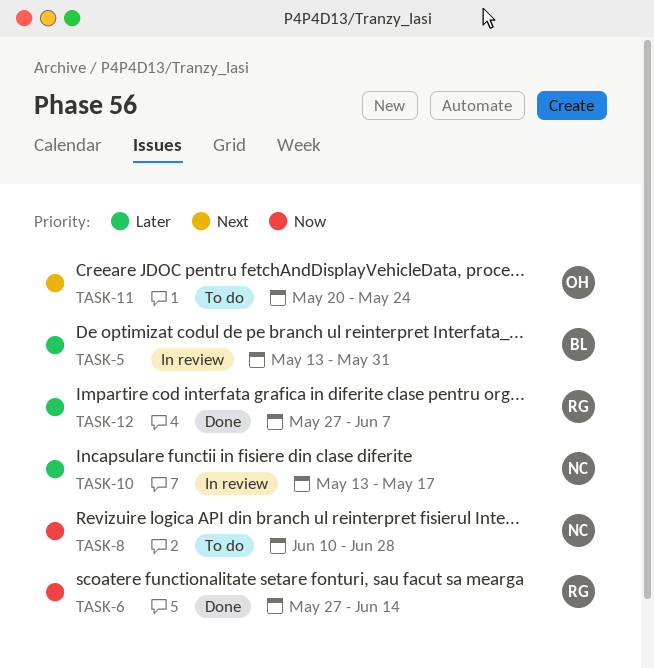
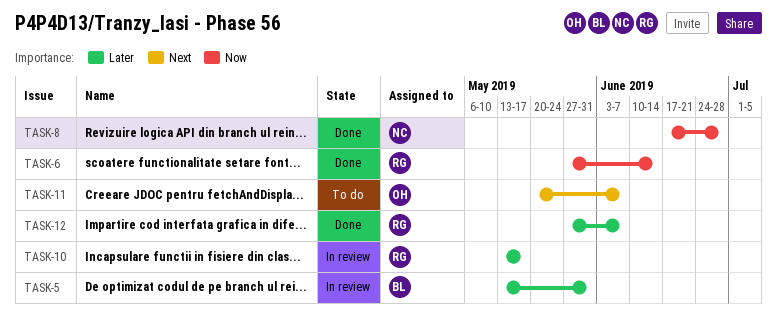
TASK-8, status: To do -> Done
TASK-8, start: Jun 10 -> Jun 17
TASK-10, owner: NC -> RG
TASK-11, due: May 24 -> Jun 7

